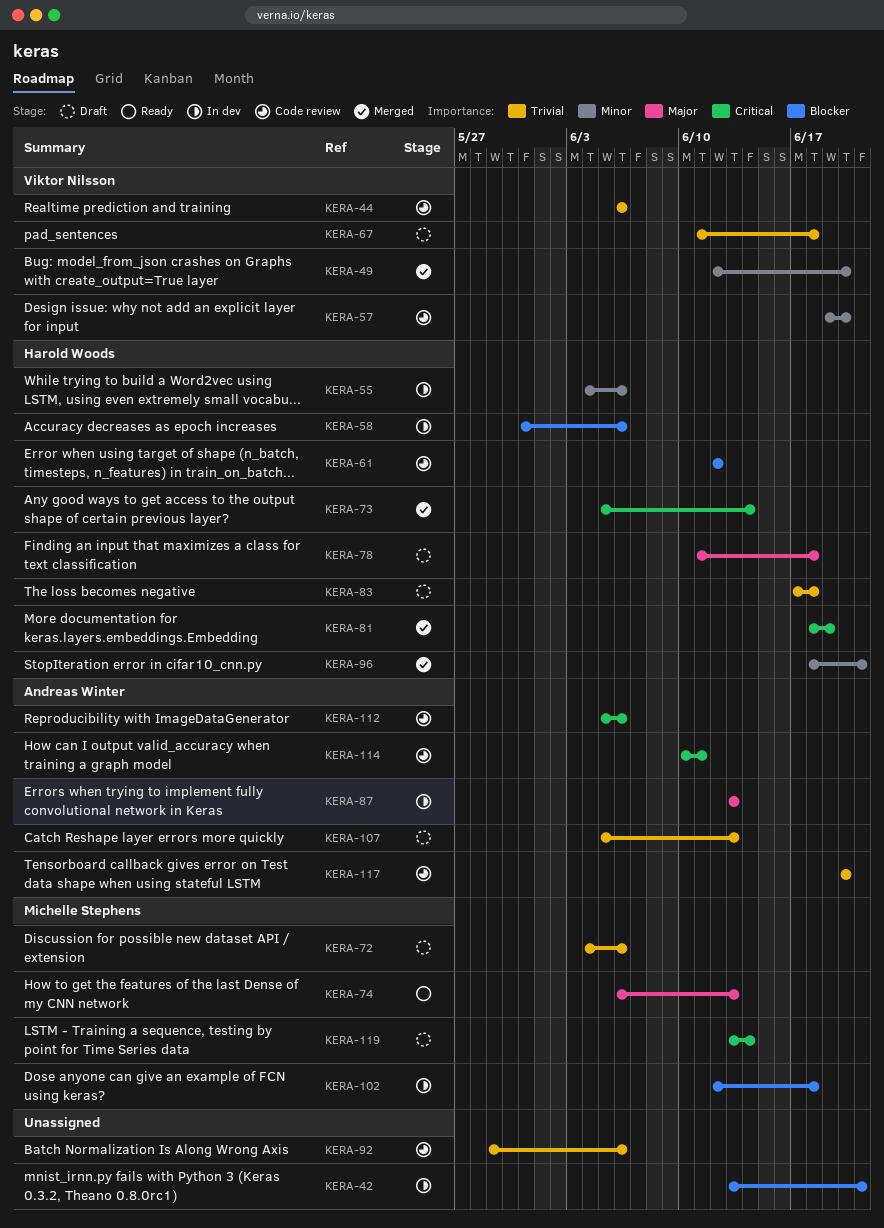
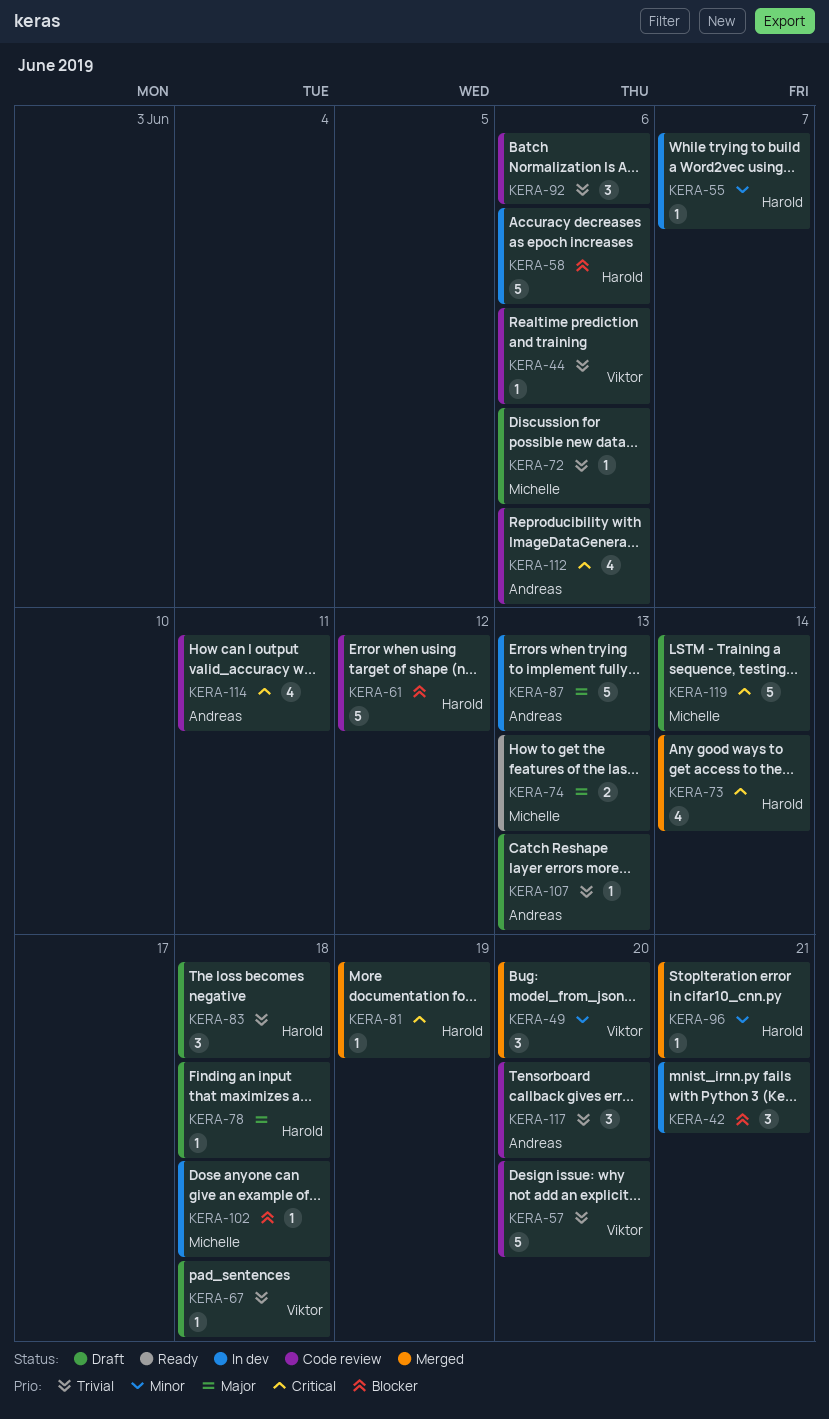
KERA-55, due: Jun 6 -> Jun 7
KERA-57, priority: Minor -> Trivial

